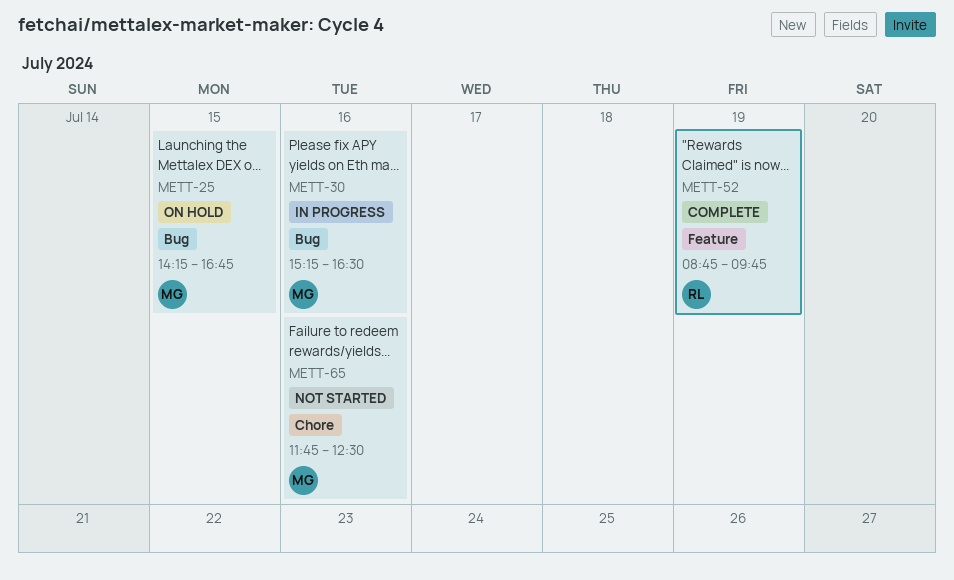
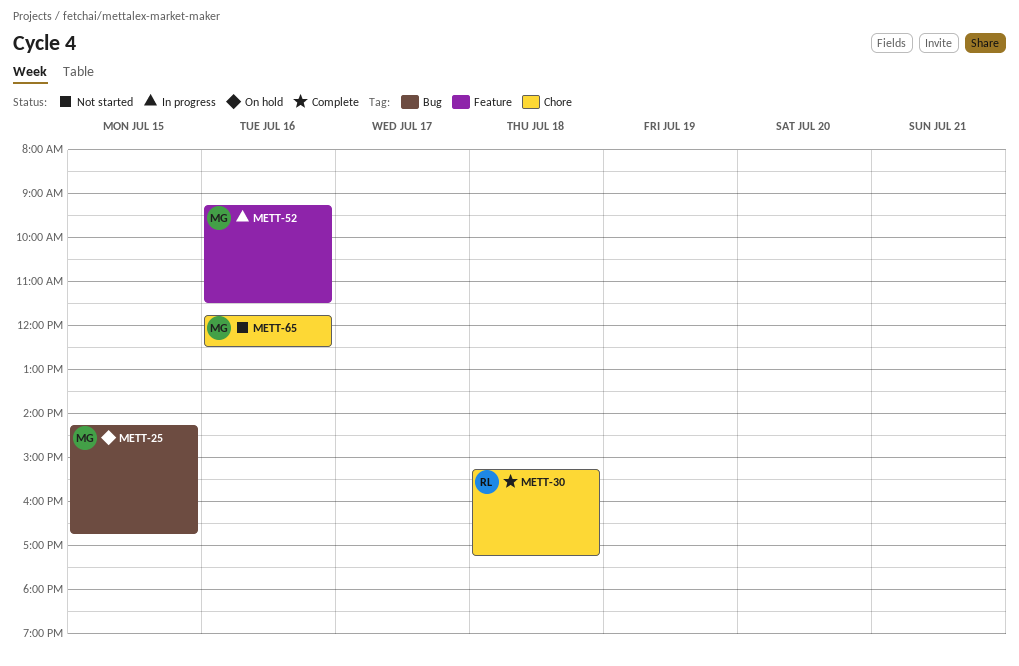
METT-30, status: In progress -> Complete
METT-30, owner: MG -> RL
METT-30, label: Bug -> Chore
METT-30, day: Jul 16 -> Jul 18
METT-30, ends: 16:30 -> 17:15
METT-52, status: Complete -> In progress
METT-52, owner: RL -> MG
METT-52, day: Jul 19 -> Jul 16
METT-52, begins: 08:45 -> 09:15
METT-52, ends: 09:45 -> 11:30

